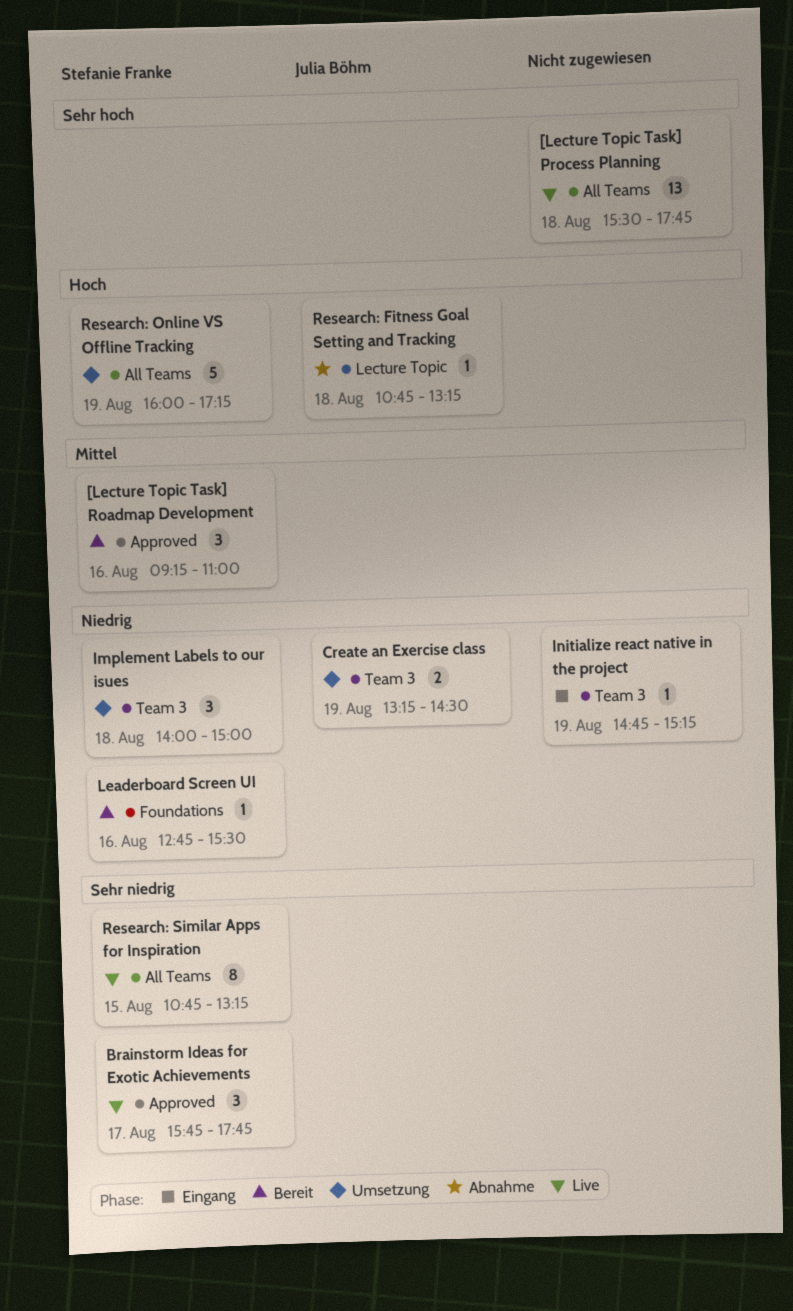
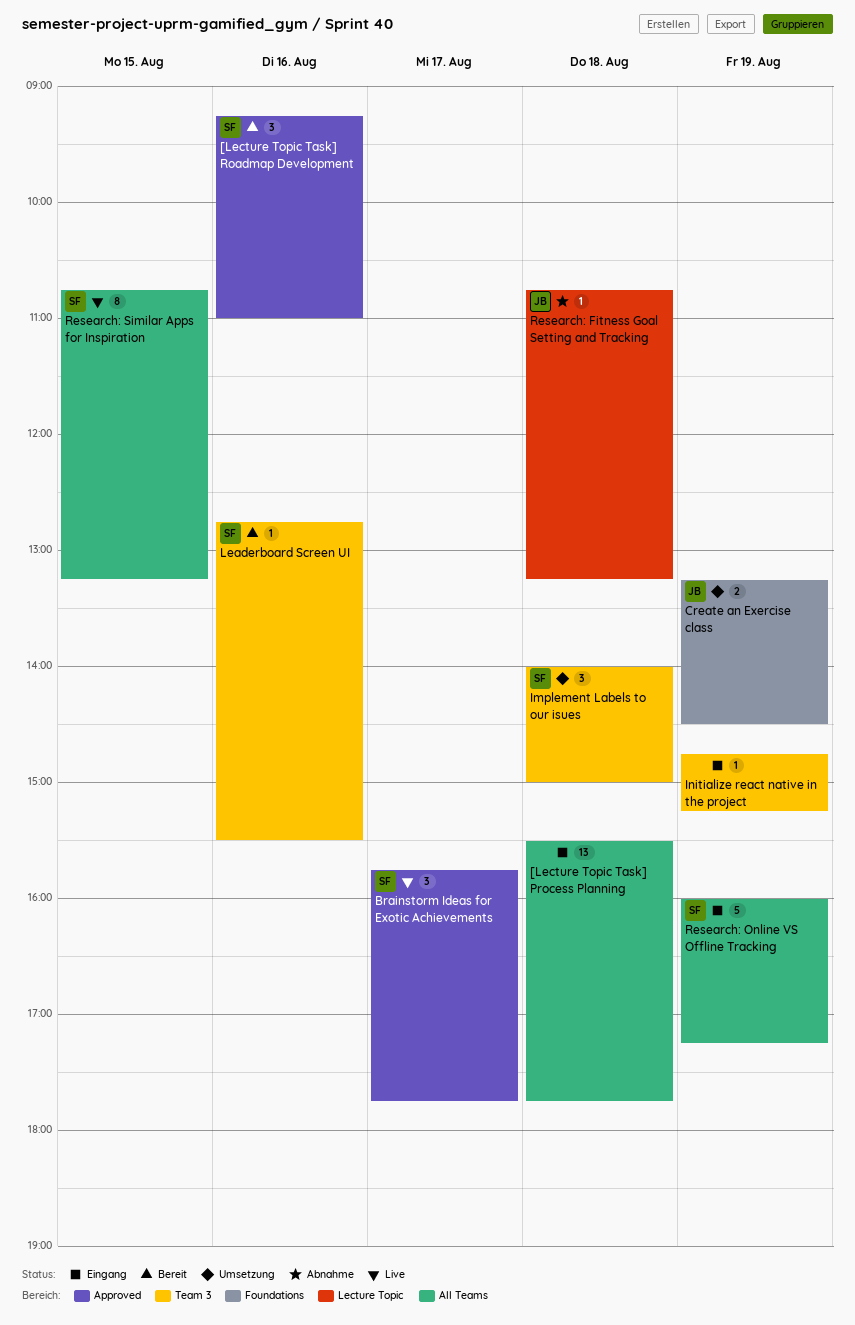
[Lecture Topic Task] Process Planning, status: Live -> Eingang
Create an Exercise class, label: Team 3 -> Foundations
Leaderboard Screen UI, label: Foundations -> Team 3
Research: Online VS Offline Tracking, status: Umsetzung -> Eingang

